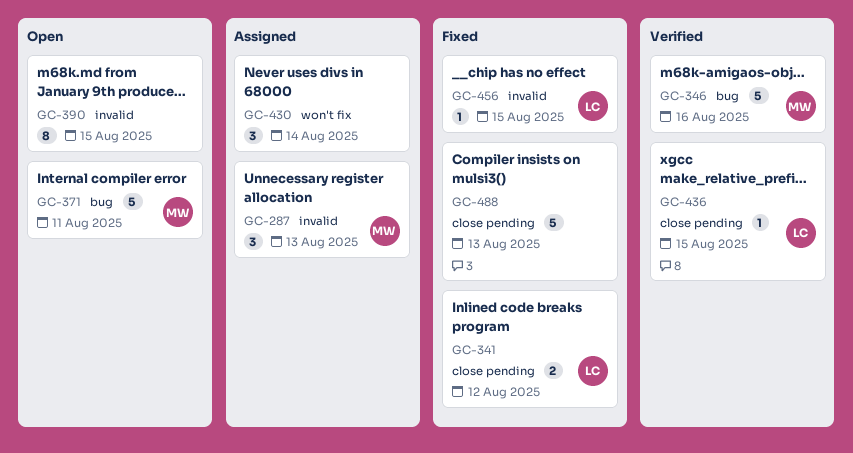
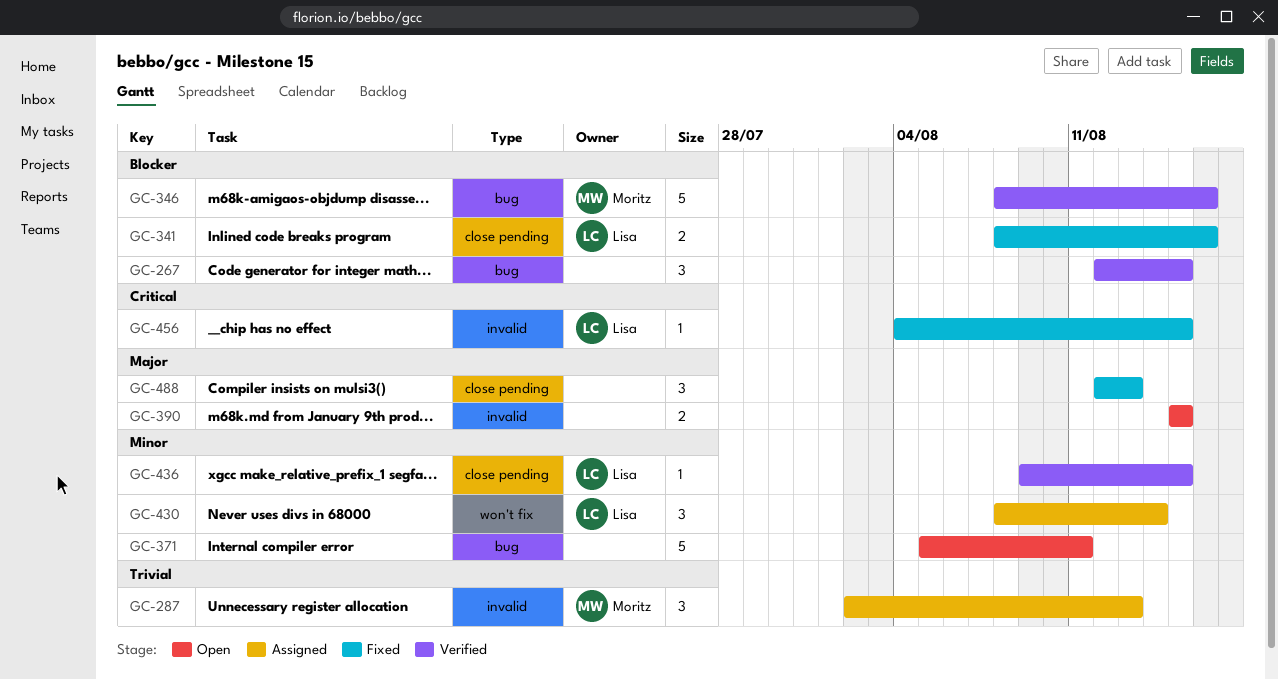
GC-267: none -> present
GC-341, due: Aug 12 -> Aug 16
GC-371, owner: Moritz -> none
GC-390, estimate: 8 -> 2
GC-430, owner: none -> Lisa
GC-488, estimate: 5 -> 3

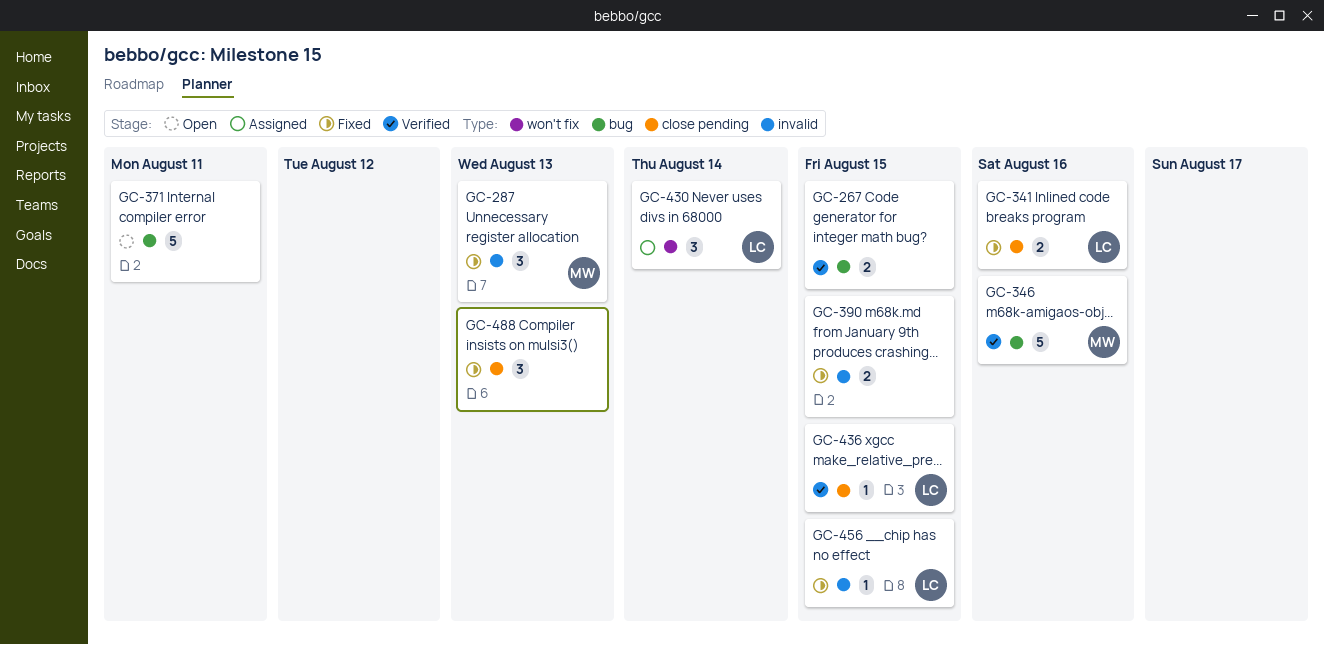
GC-267, estimate: 3 -> 2
GC-287, status: Assigned -> Fixed
GC-390, status: Open -> Fixed

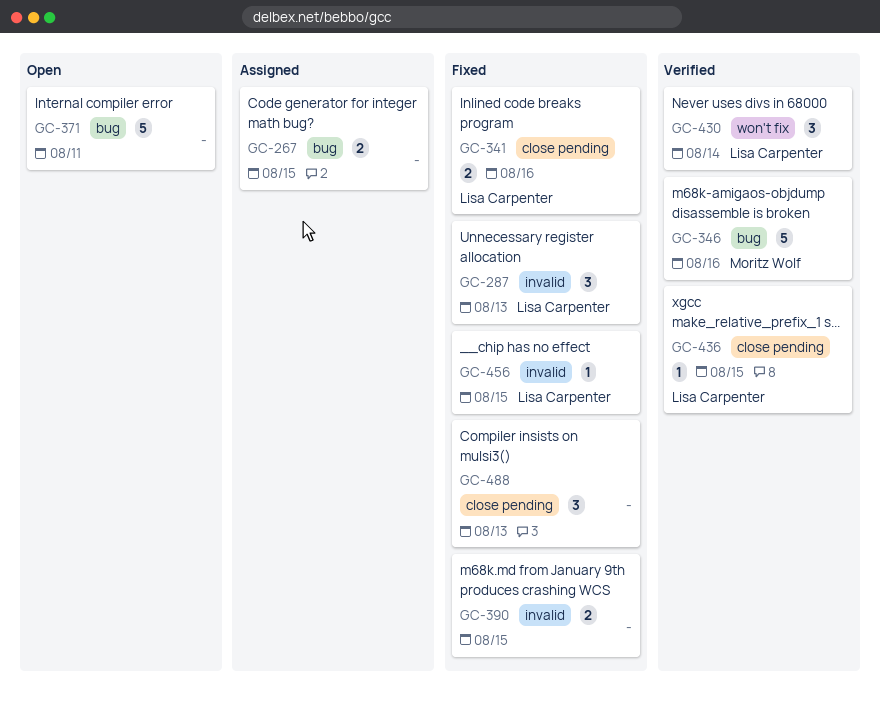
GC-267, status: Verified -> Assigned
GC-287, owner: Moritz Wolf -> Lisa Carpenter
GC-430, status: Assigned -> Verified

